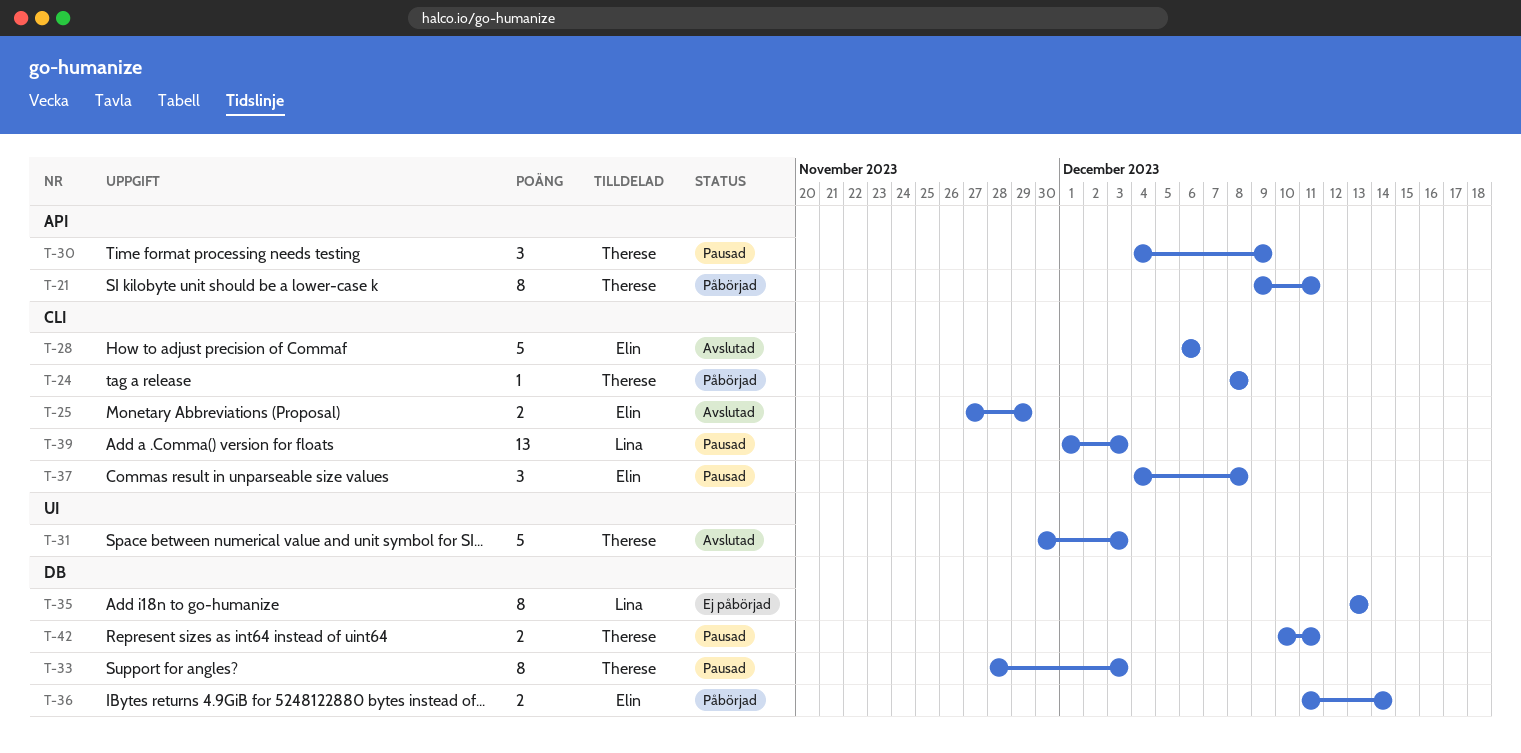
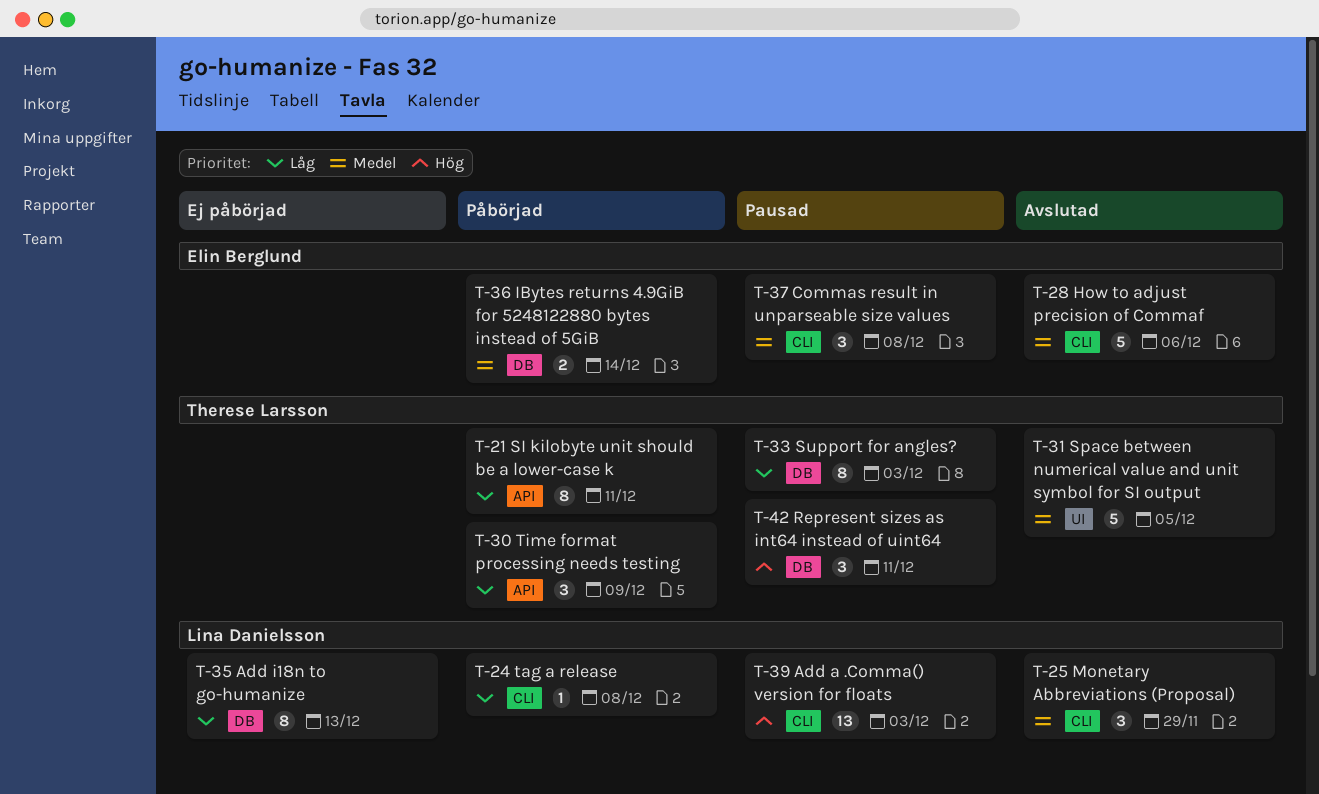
T-24, owner: Therese Larsson -> Lina Danielsson
T-25, owner: Elin Berglund -> Lina Danielsson
T-25, estimate: 2 -> 3
T-30, status: Pausad -> Påbörjad
T-31, due: Dec 3 -> Dec 5
T-42, estimate: 2 -> 3

